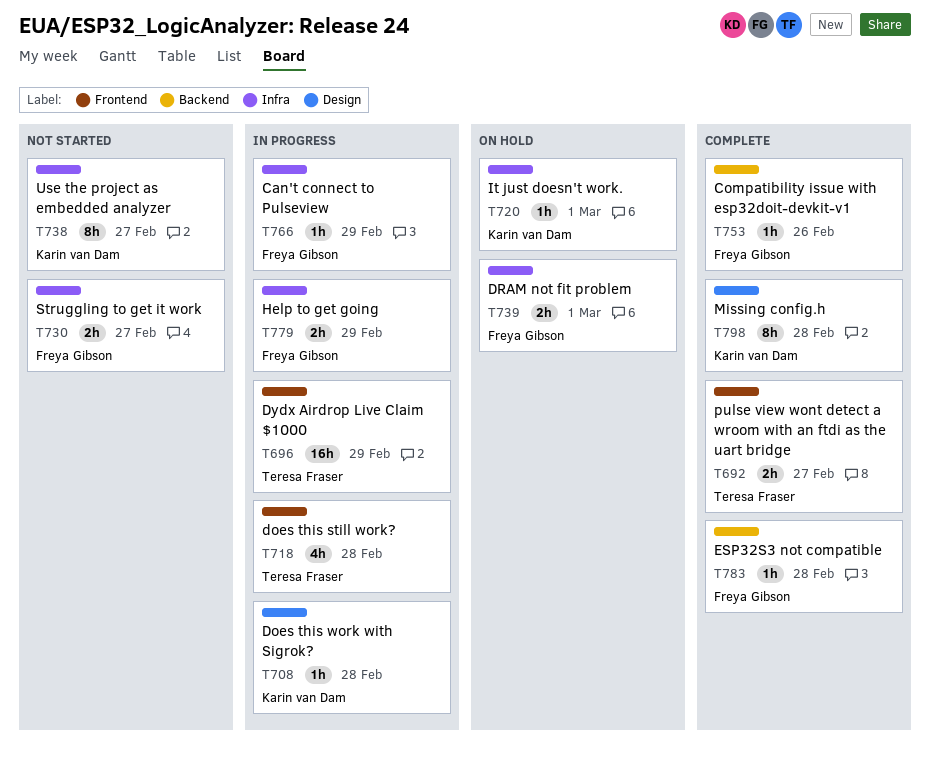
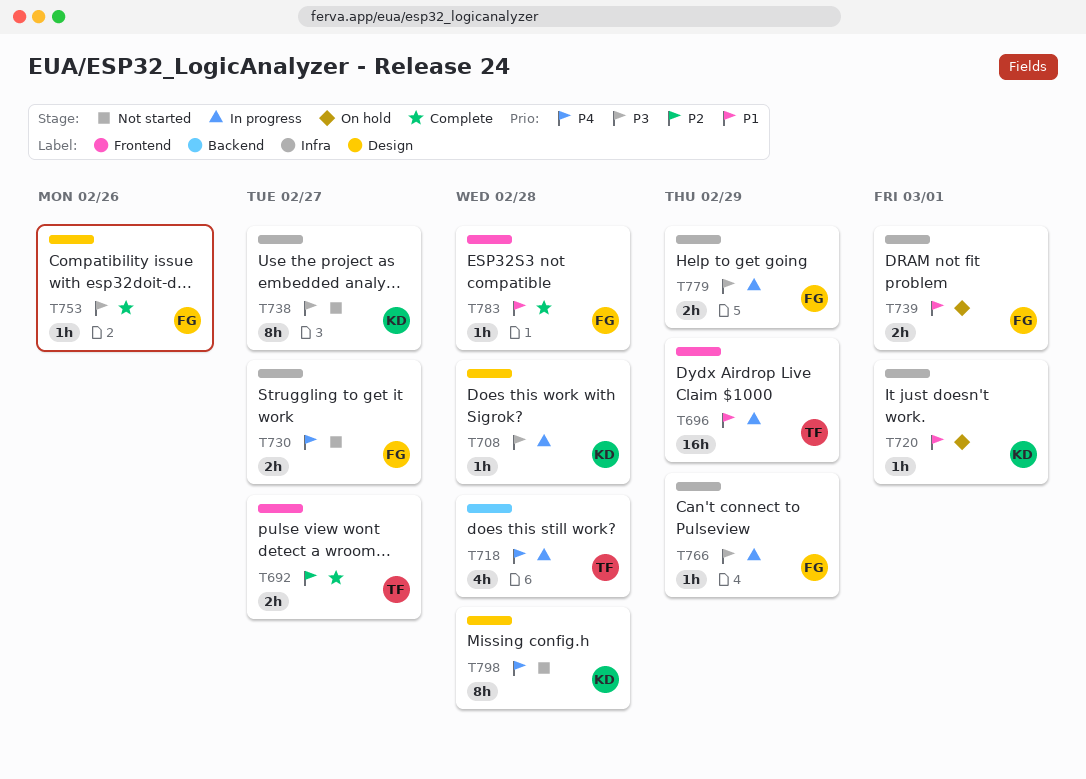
T718, label: Frontend -> Backend
T753, label: Backend -> Design
T783, label: Backend -> Frontend
T798, status: Complete -> Not started

